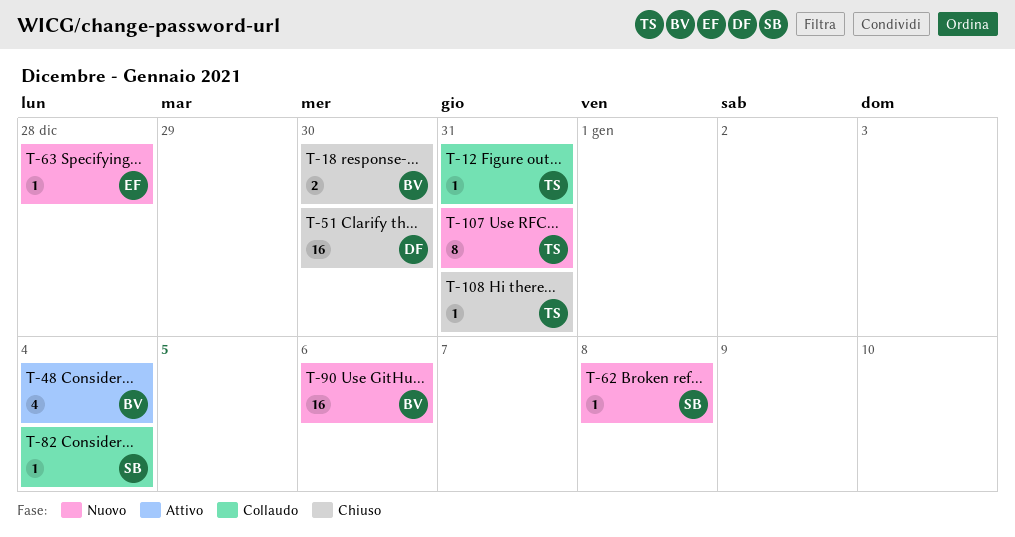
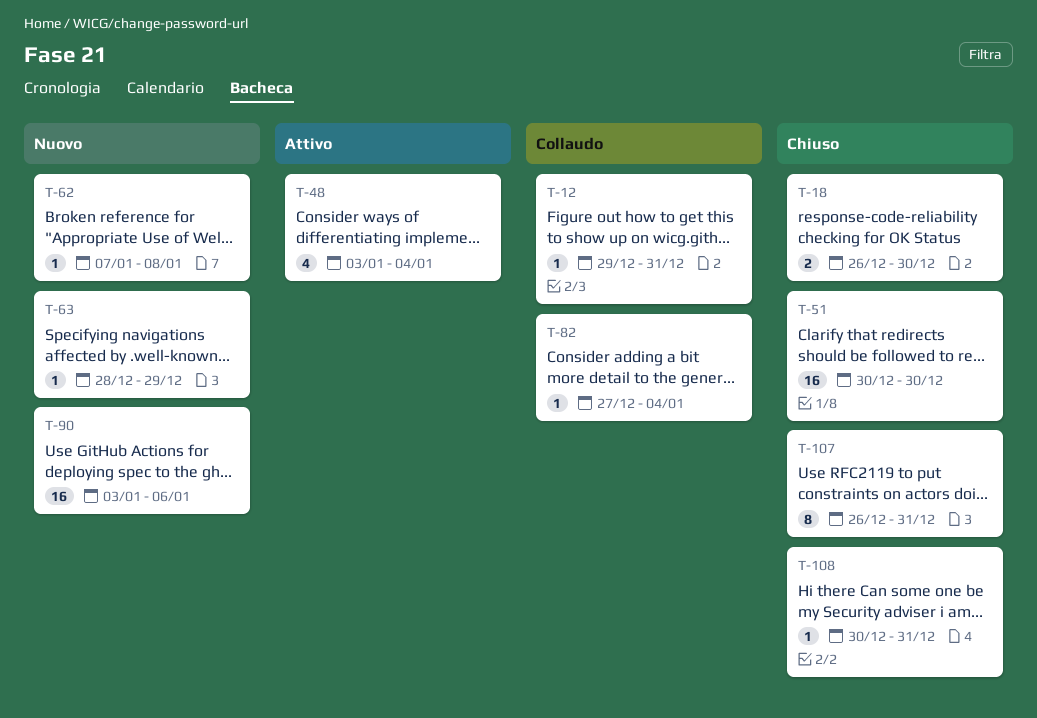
T-63, due: Dec 28 -> Dec 29
T-107, status: Nuovo -> Chiuso

